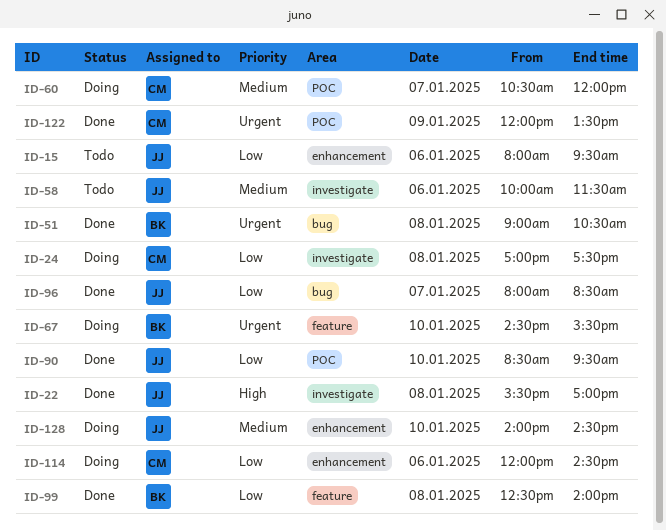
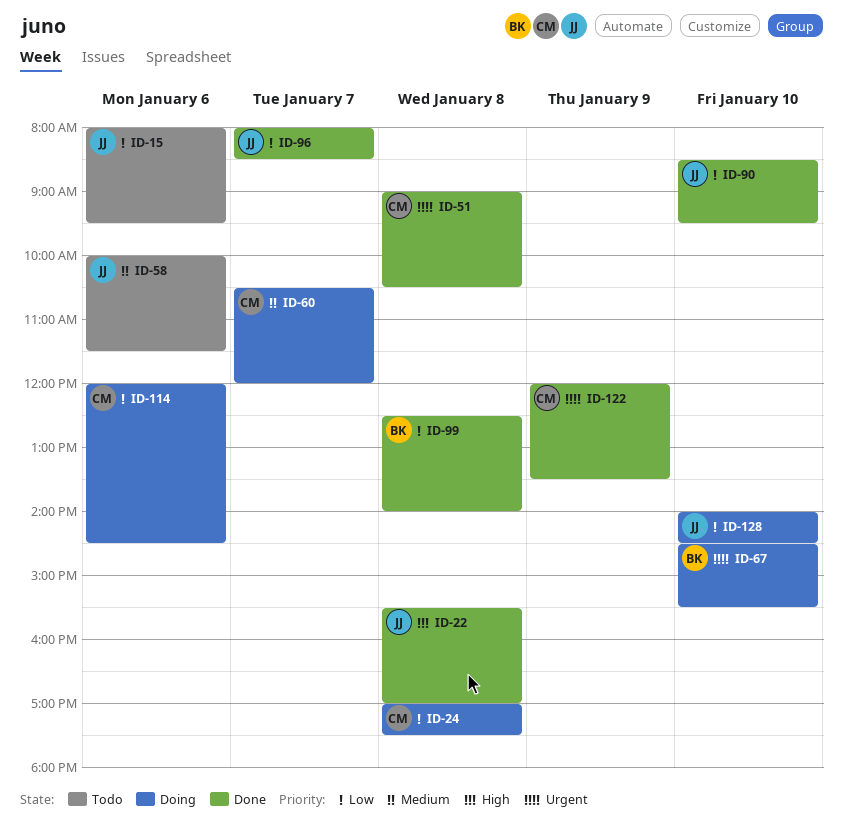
ID-51, owner: BK -> CM
ID-128, priority: Medium -> Low

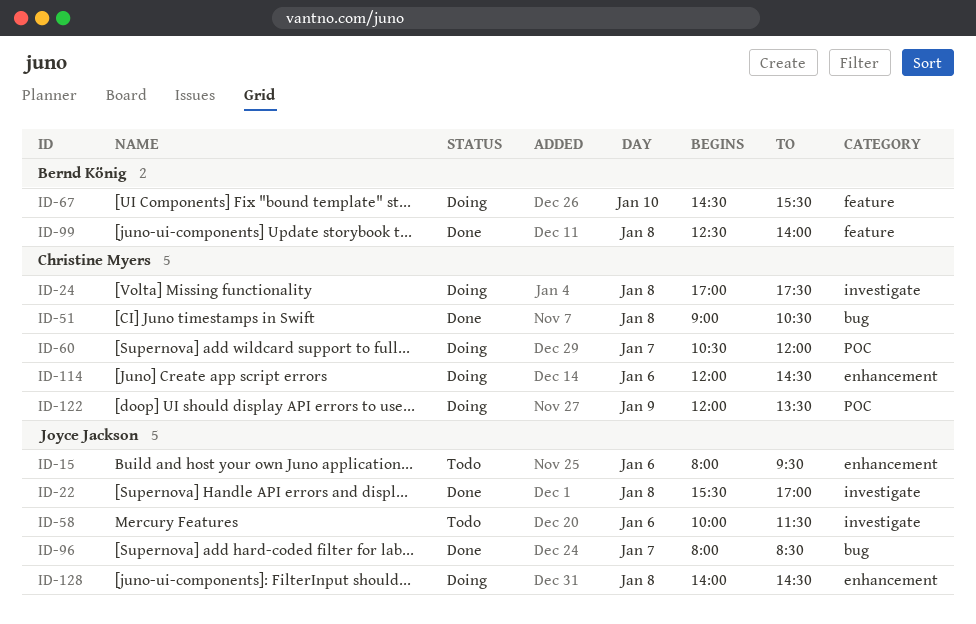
ID-90: present -> none
ID-122, status: Done -> Doing
ID-128, day: Jan 10 -> Jan 8

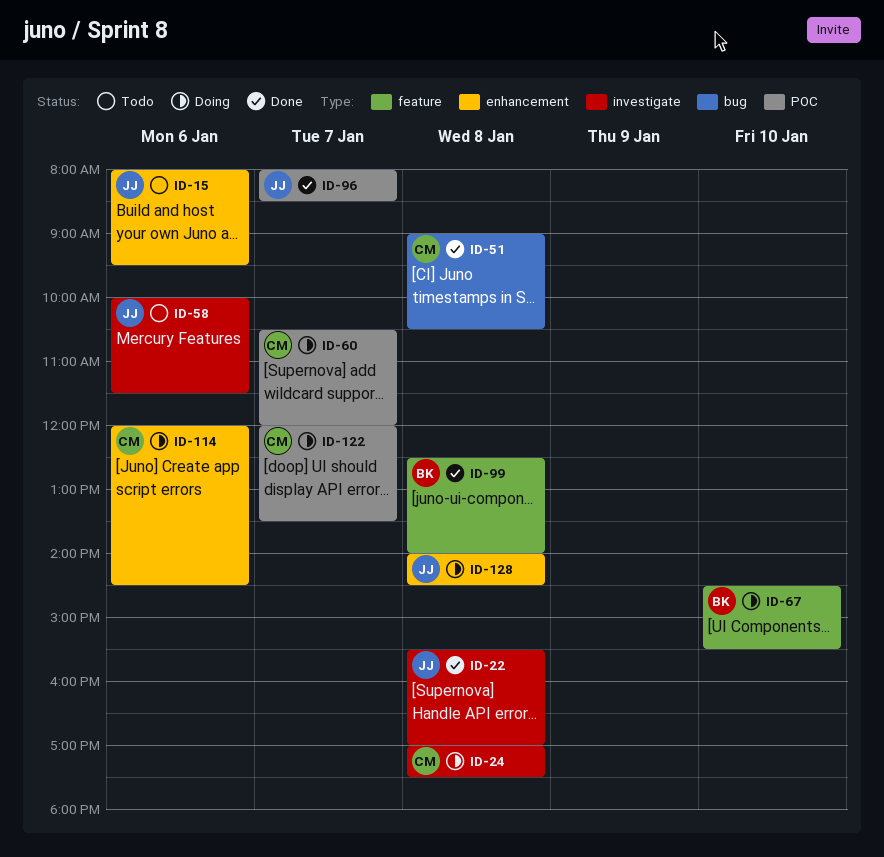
ID-96, label: bug -> POC
ID-122, day: Jan 9 -> Jan 7

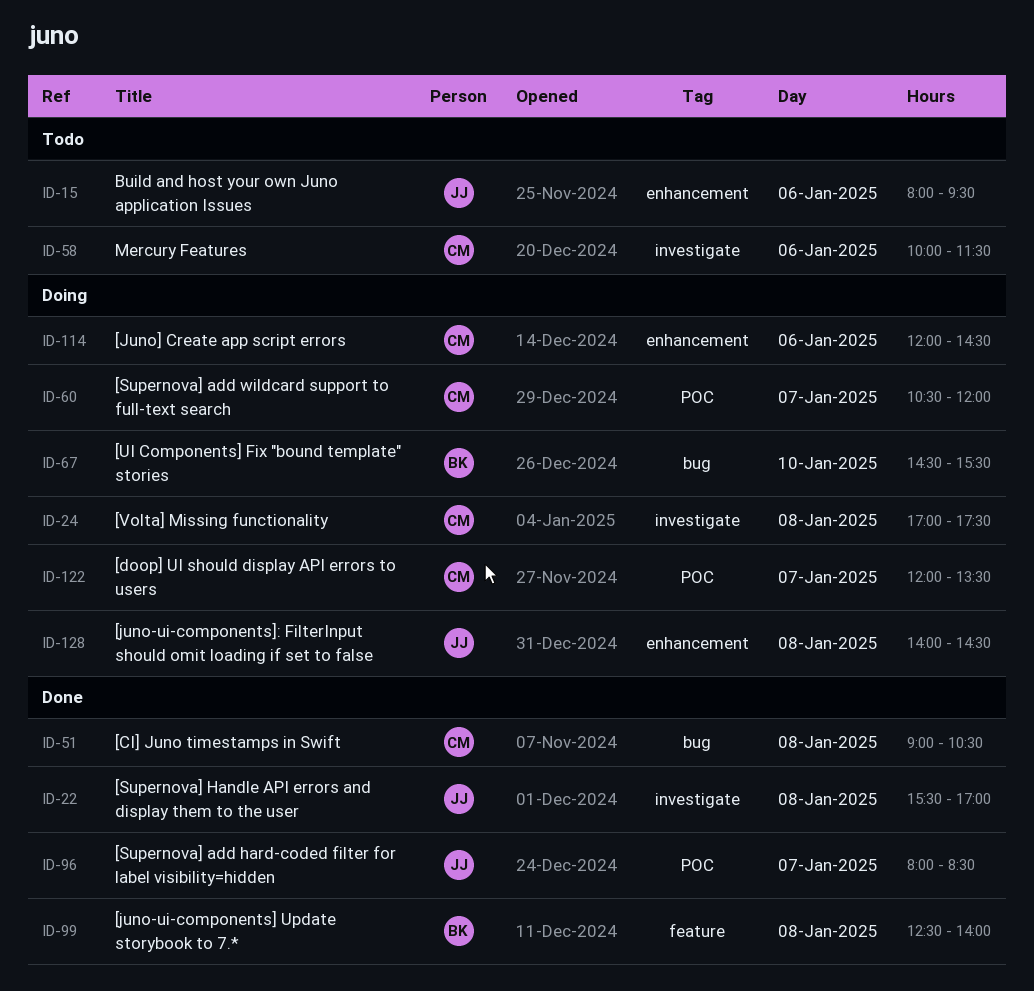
ID-58, owner: JJ -> CM
ID-67, label: feature -> bug

